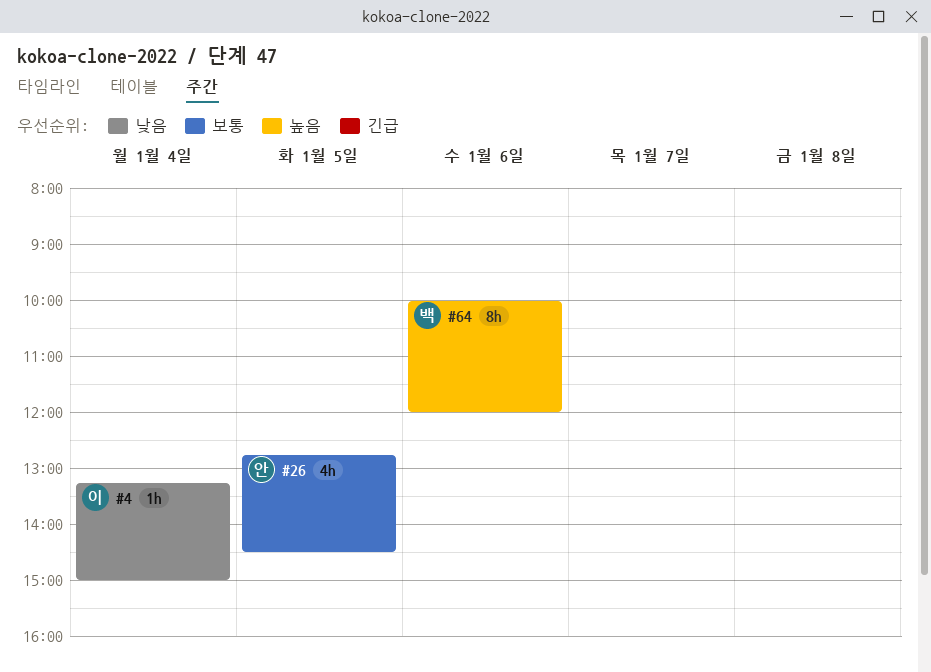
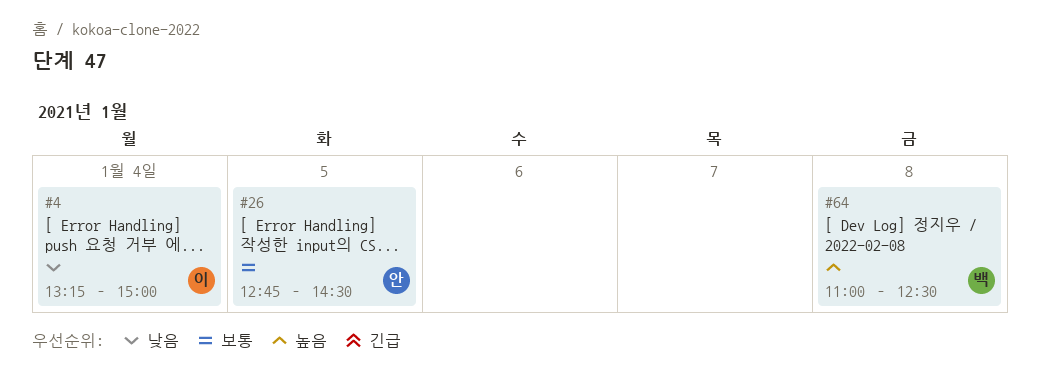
#64, day: Jan 6 -> Jan 8
#64, begins: 10:00 -> 11:00
#64, ends: 12:00 -> 12:30

